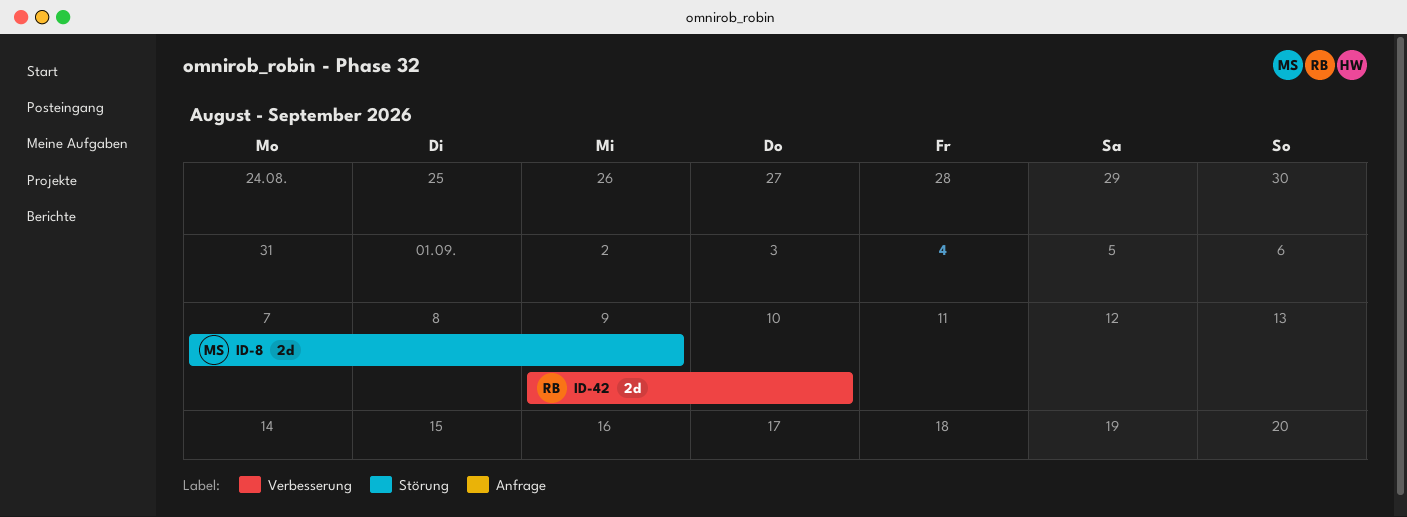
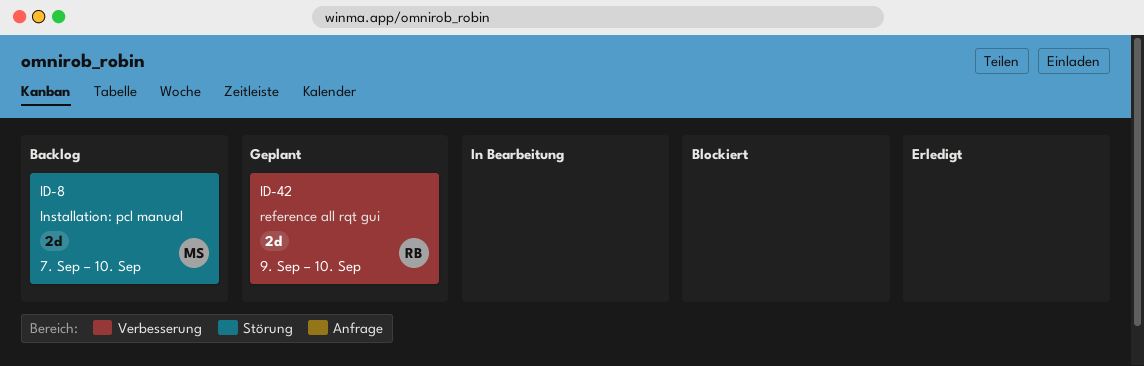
ID-8, due: Sep 9 -> Sep 10

